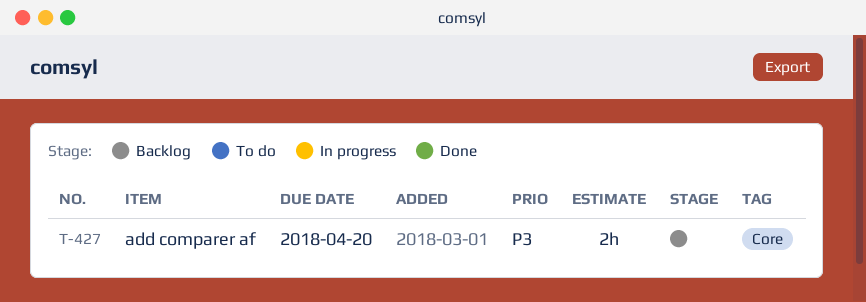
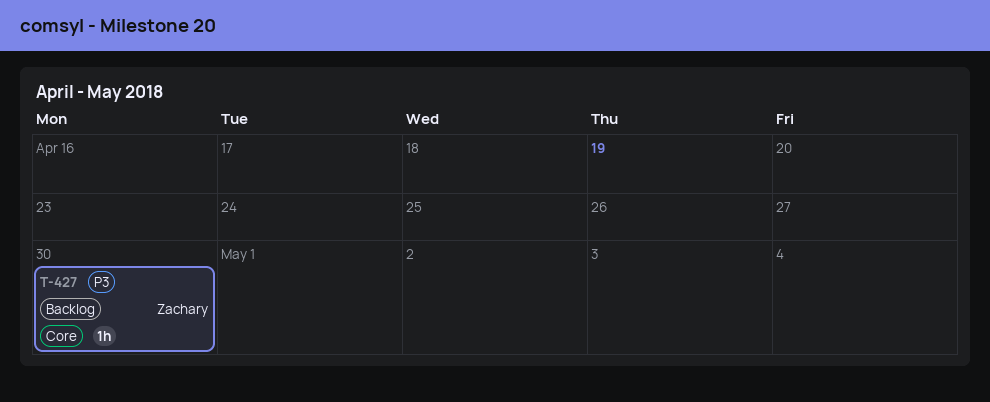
T-427, estimate: 2h -> 1h
T-427, due: Apr 20 -> Apr 30

